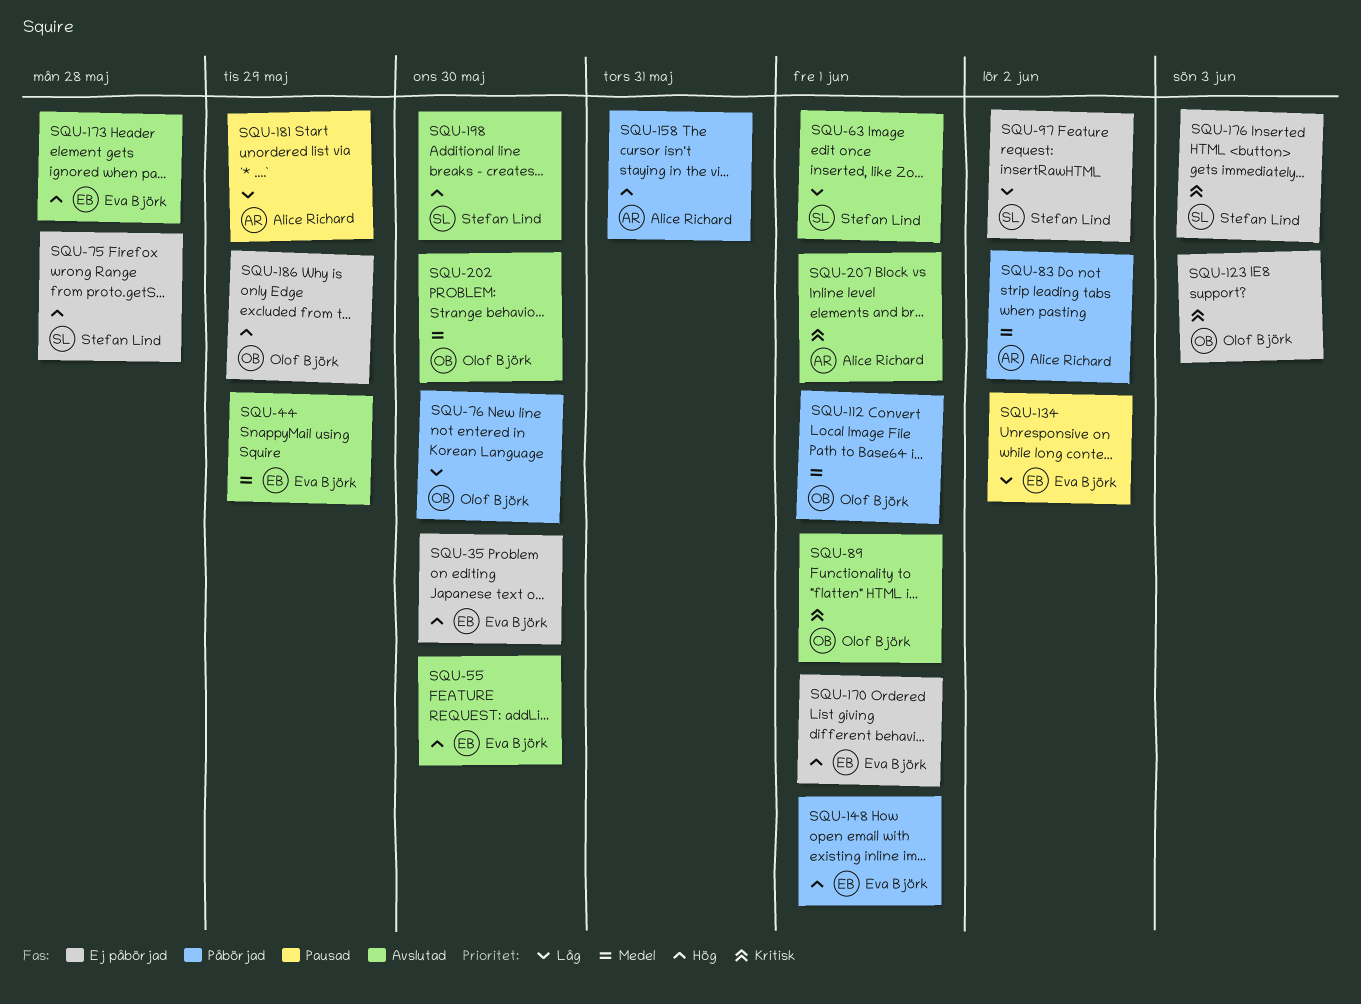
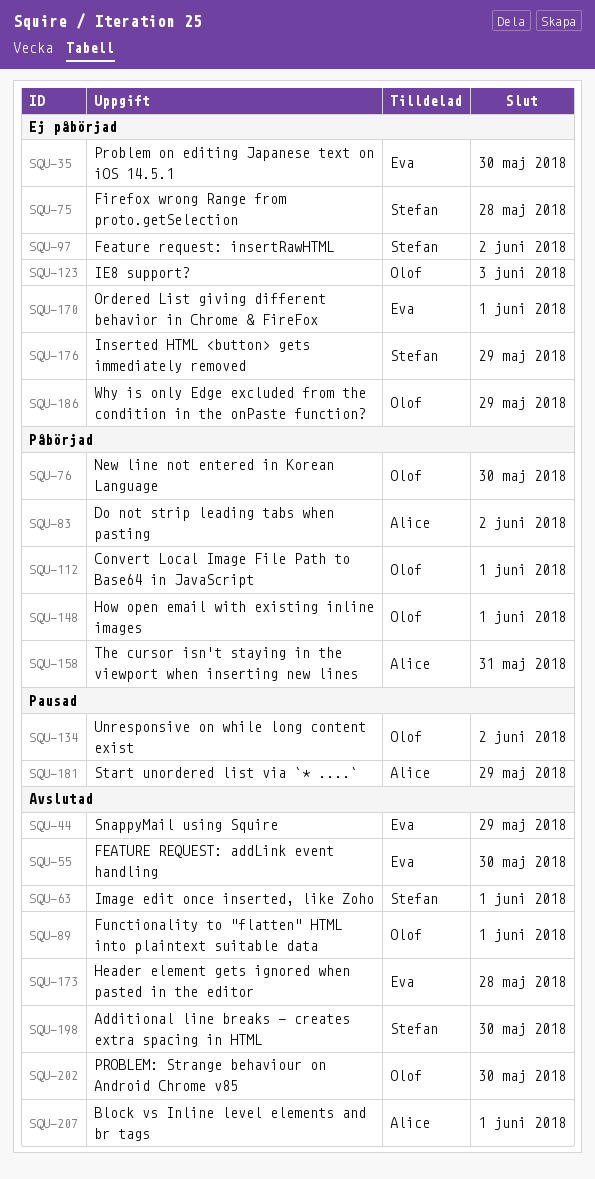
SQU-134, owner: Eva Björk -> Olof Björk
SQU-148, owner: Eva Björk -> Olof Björk
SQU-176, due: Jun 3 -> May 29

